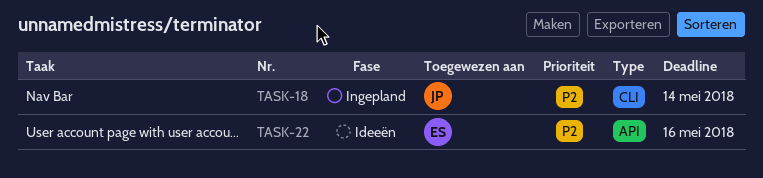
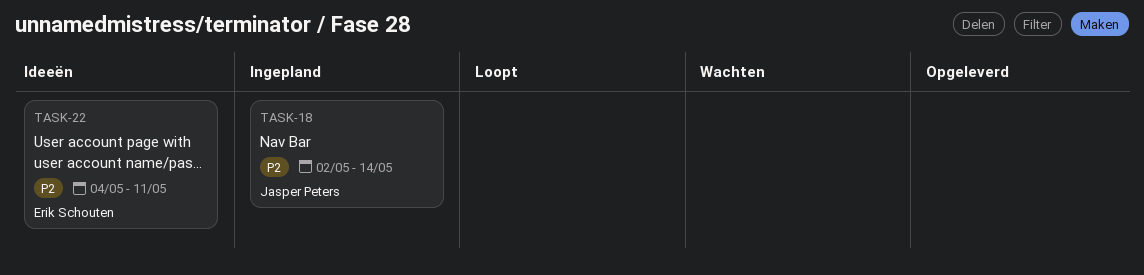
TASK-22, due: May 16 -> May 11

